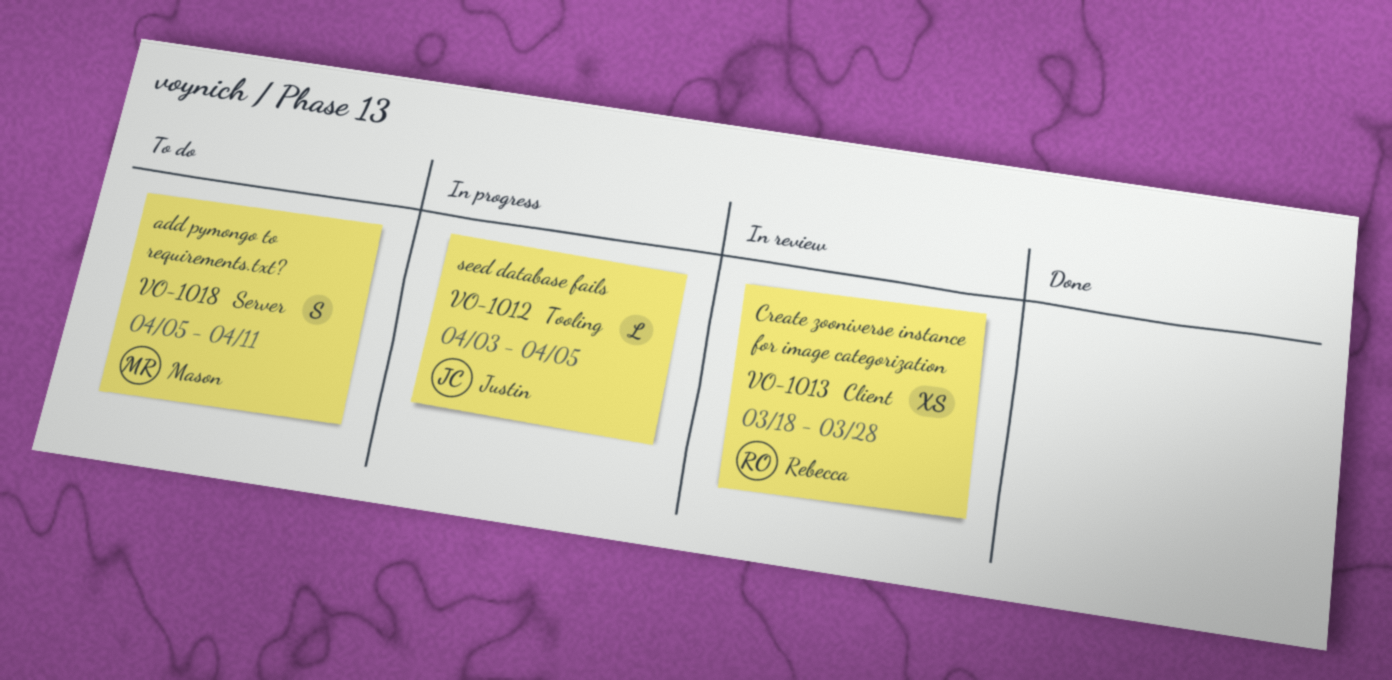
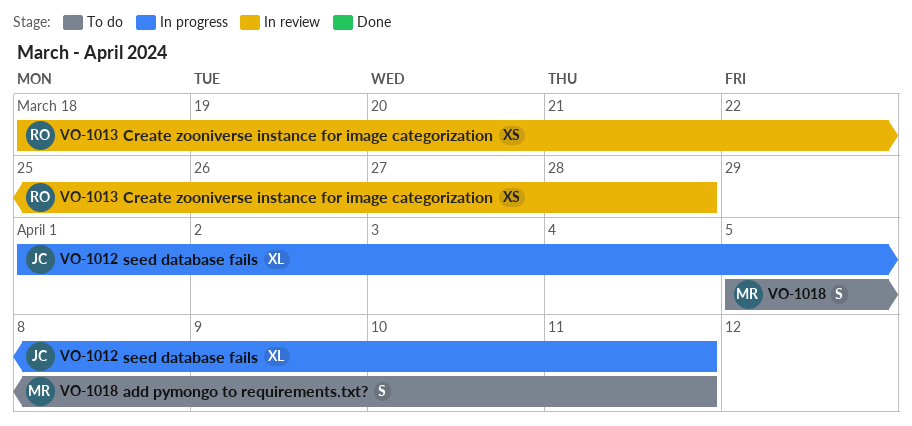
VO-1012, estimate: L -> XL
VO-1012, start: Apr 3 -> Apr 1
VO-1012, due: Apr 5 -> Apr 11

